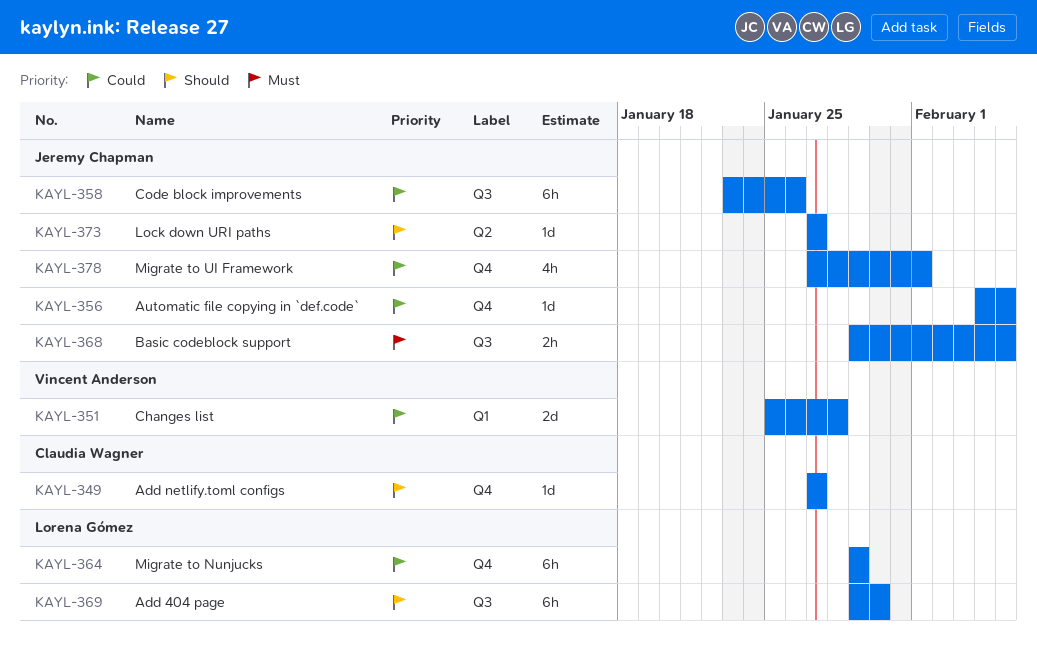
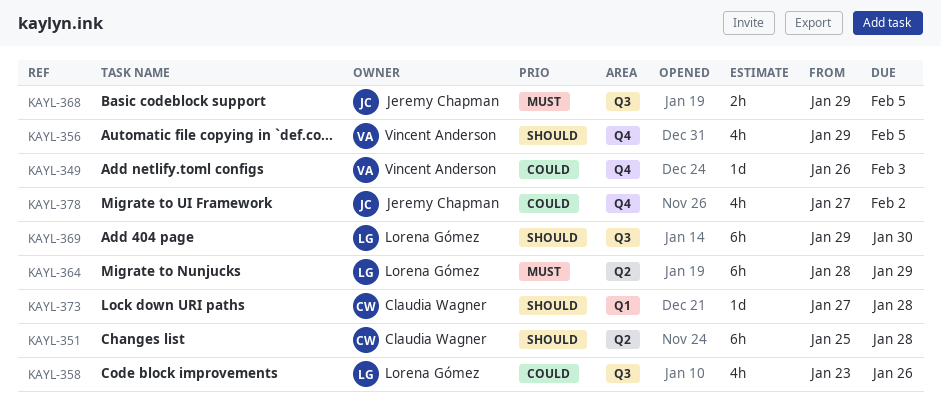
KAYL-349, owner: Claudia Wagner -> Vincent Anderson
KAYL-349, priority: Should -> Could
KAYL-349, start: Jan 27 -> Jan 26
KAYL-349, due: Jan 27 -> Feb 3
KAYL-351, owner: Vincent Anderson -> Claudia Wagner
KAYL-351, priority: Could -> Should
KAYL-351, label: Q1 -> Q2
KAYL-351, estimate: 2d -> 6h
KAYL-356, owner: Jeremy Chapman -> Vincent Anderson
KAYL-356, priority: Could -> Should
KAYL-356, estimate: 1d -> 4h
KAYL-356, start: Feb 4 -> Jan 29
KAYL-358, owner: Jeremy Chapman -> Lorena Gómez
KAYL-358, estimate: 6h -> 4h
KAYL-364, priority: Could -> Must
KAYL-364, label: Q4 -> Q2
KAYL-364, start: Jan 29 -> Jan 28
KAYL-373, owner: Jeremy Chapman -> Claudia Wagner
KAYL-373, label: Q2 -> Q1
KAYL-373, due: Jan 27 -> Jan 28
KAYL-378, due: Feb 1 -> Feb 2

